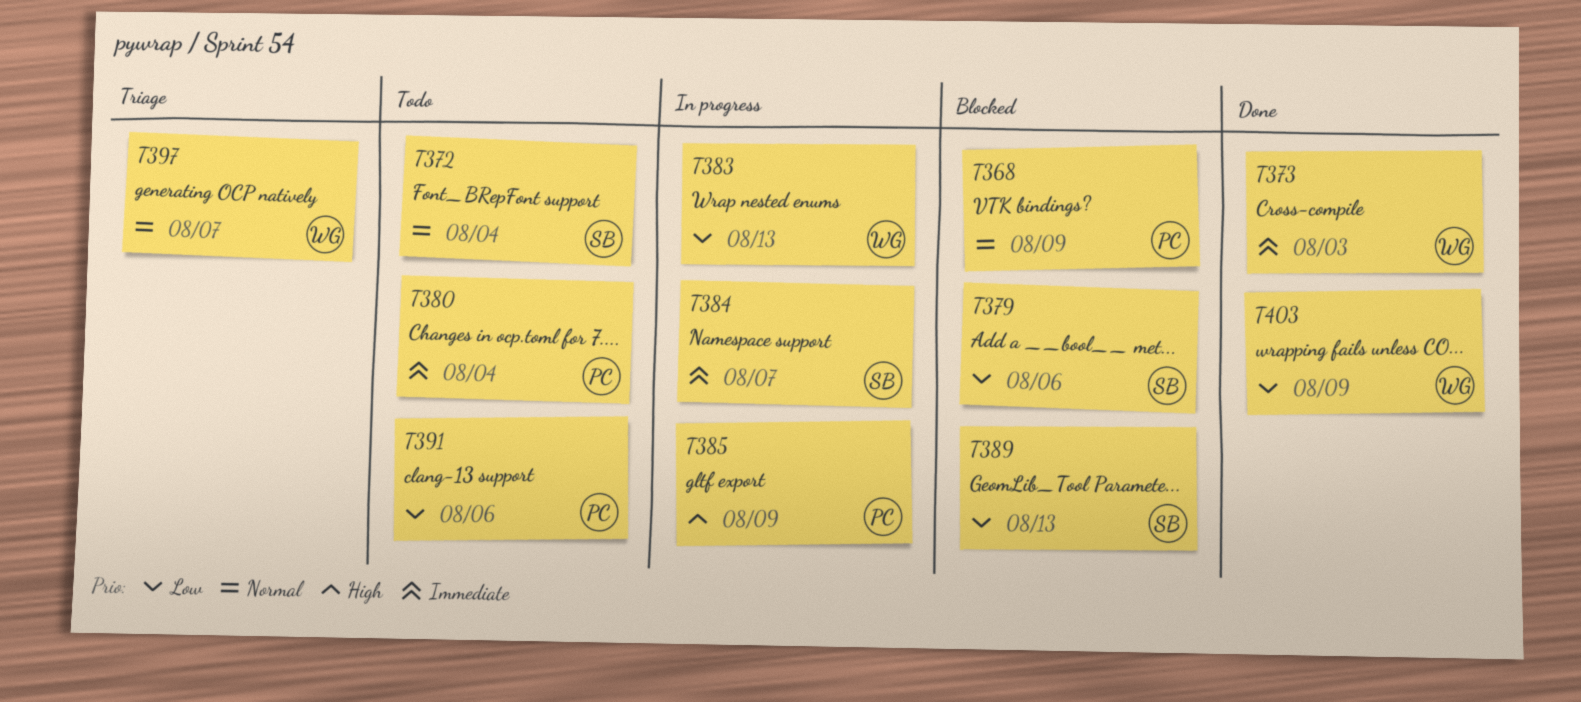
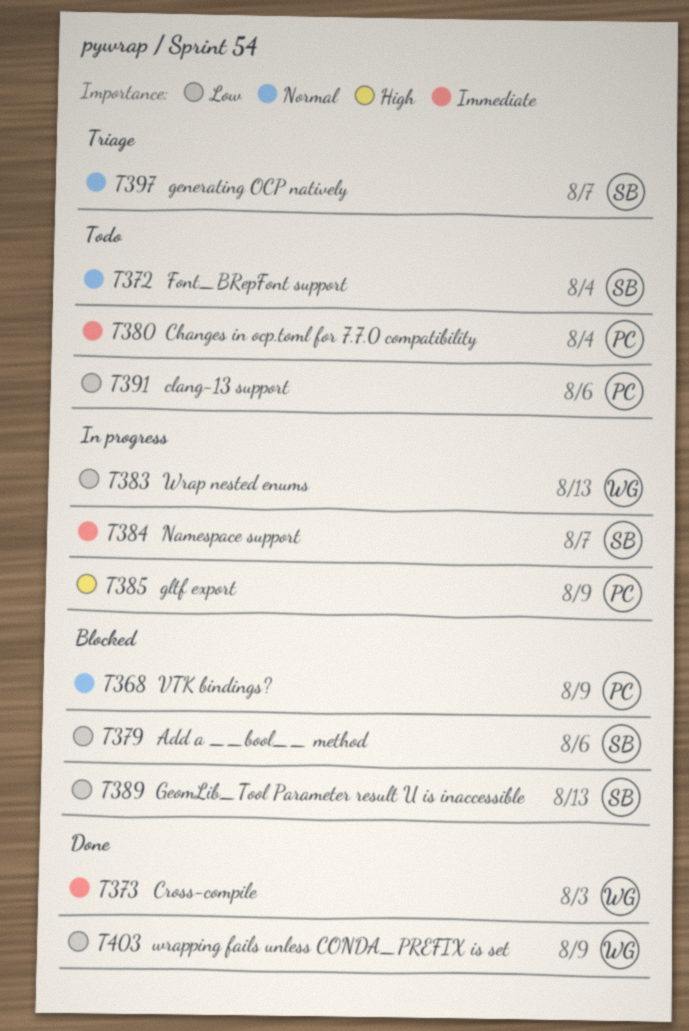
T397, owner: WG -> SB

